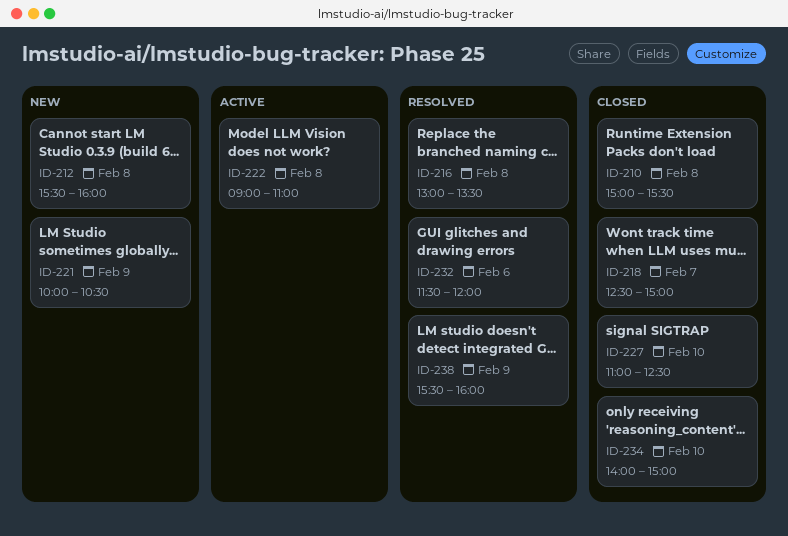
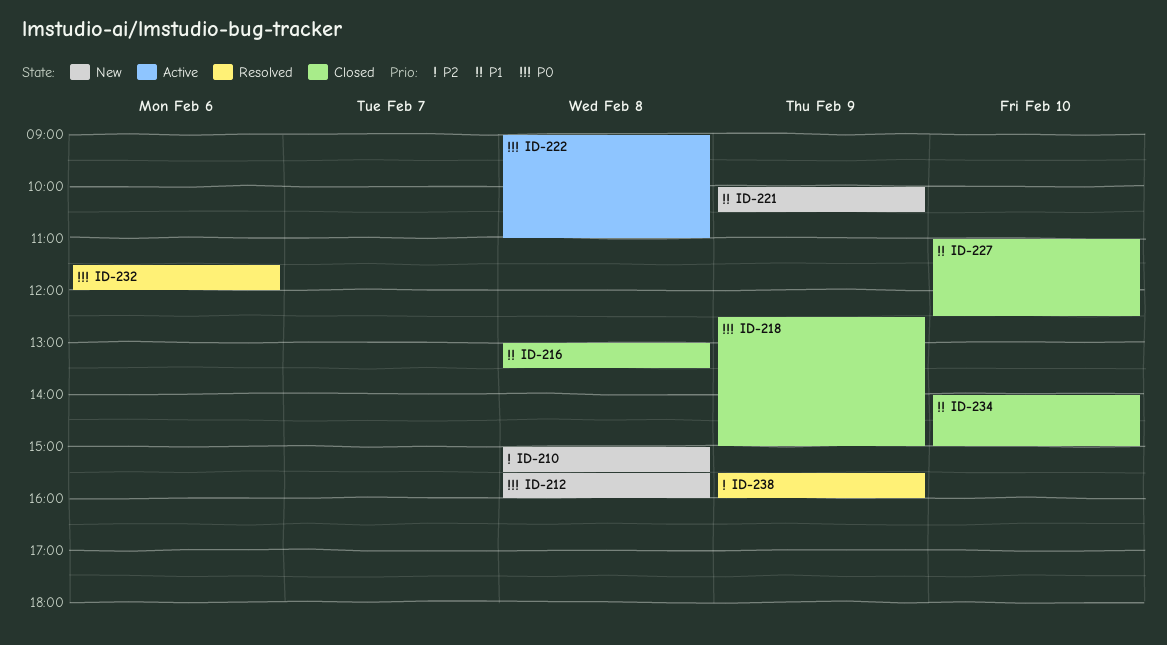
ID-210, status: Closed -> New
ID-216, status: Resolved -> Closed
ID-218, day: Feb 7 -> Feb 9

